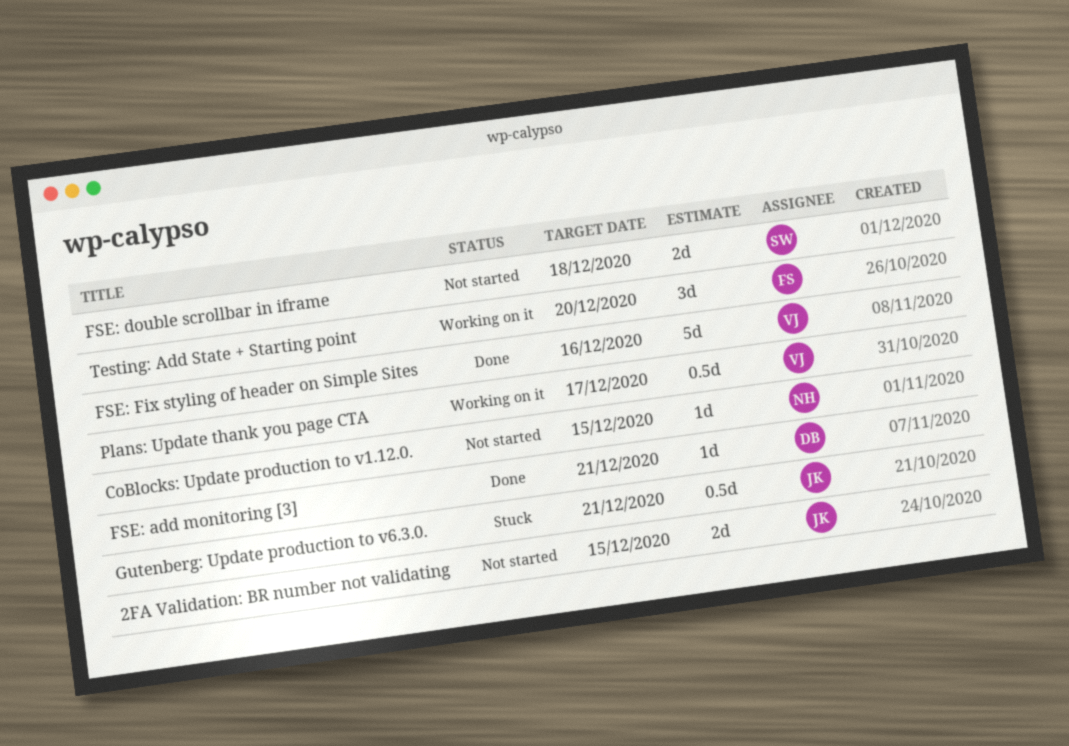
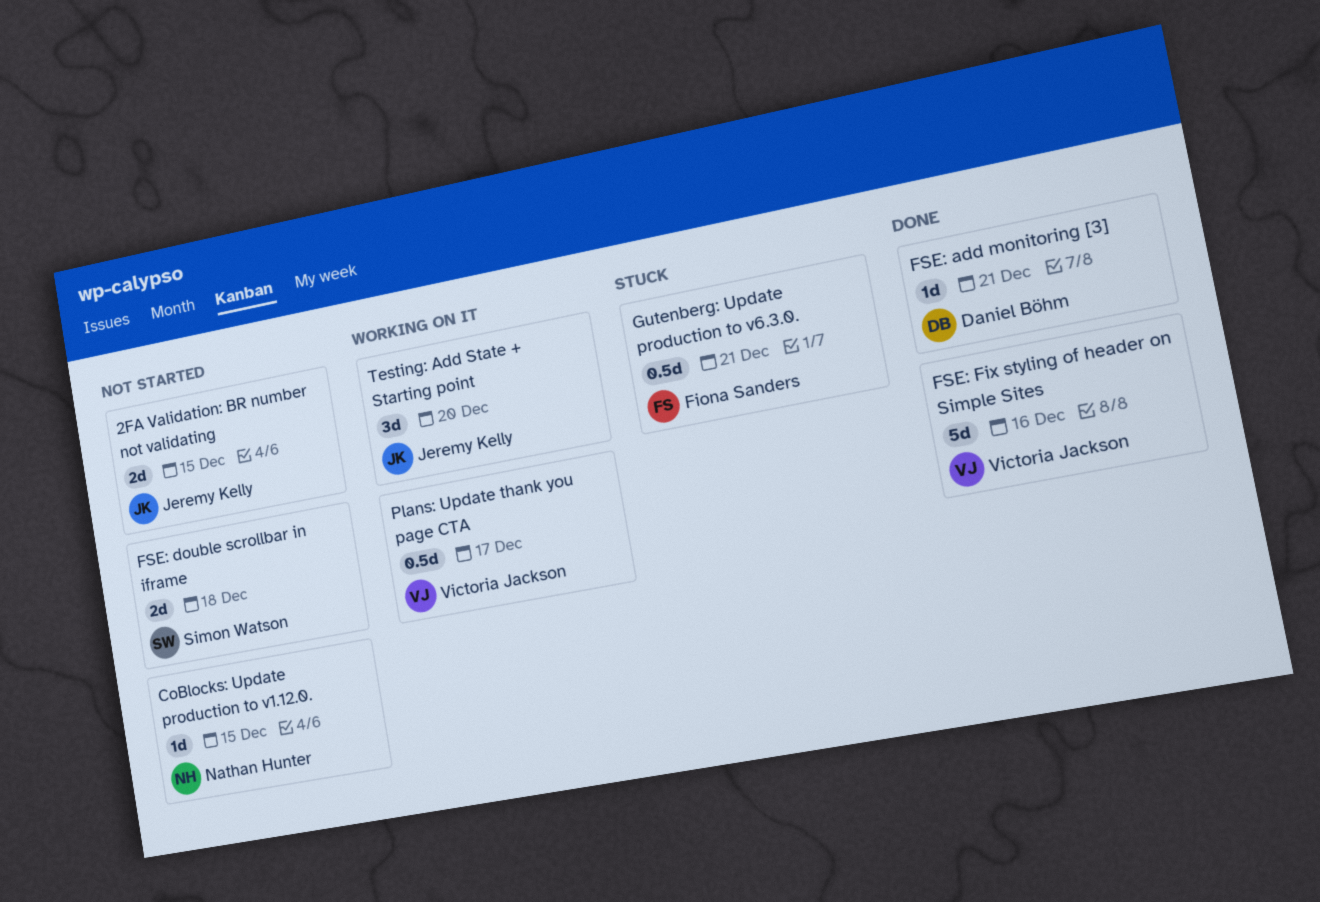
Gutenberg: Update production to v6.3.0., owner: Jeremy Kelly -> Fiona Sanders
Testing: Add State + Starting point, owner: Fiona Sanders -> Jeremy Kelly

